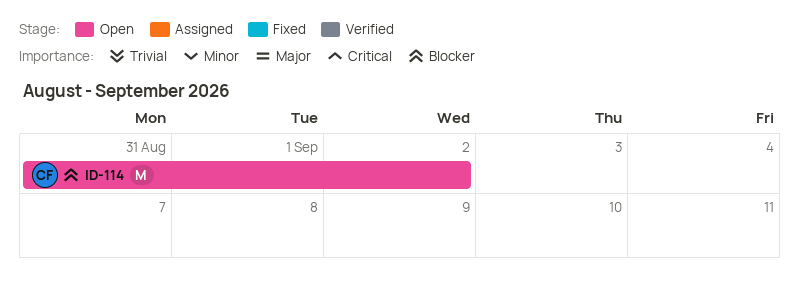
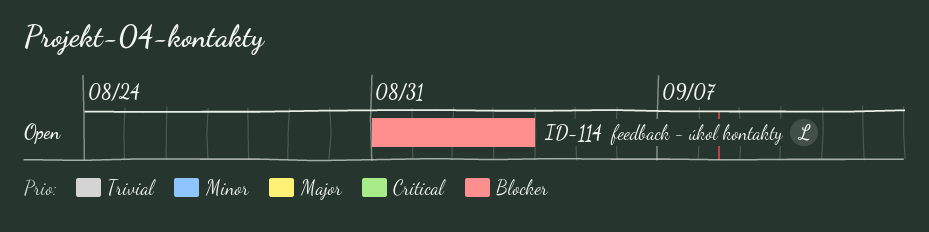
ID-114, estimate: M -> L
ID-114, due: Sep 2 -> Sep 3

